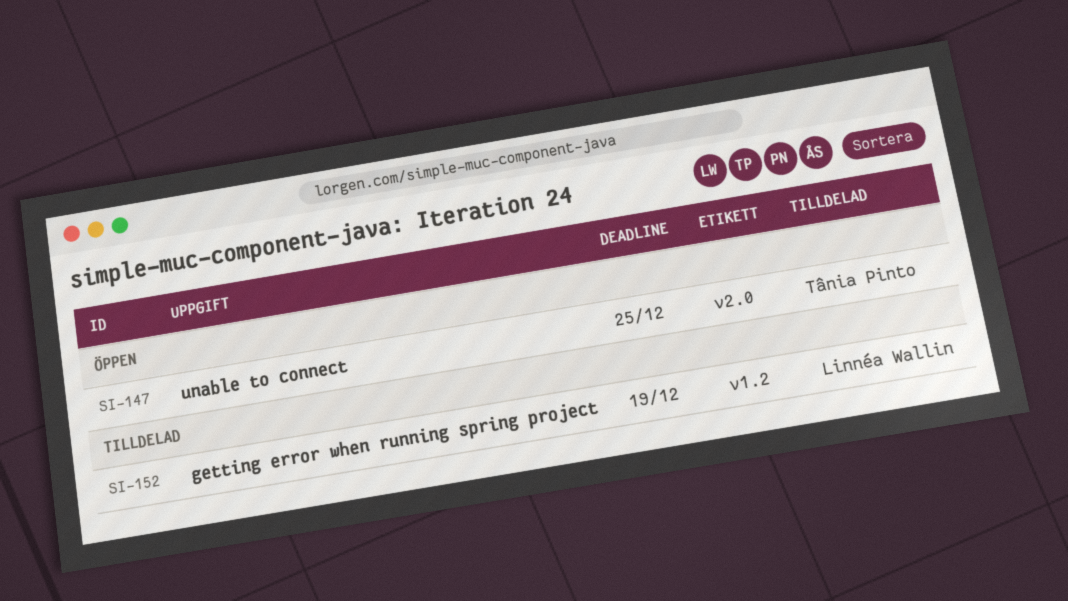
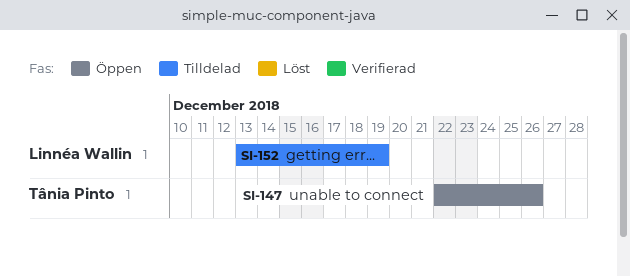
SI-147, due: Dec 25 -> Dec 26

